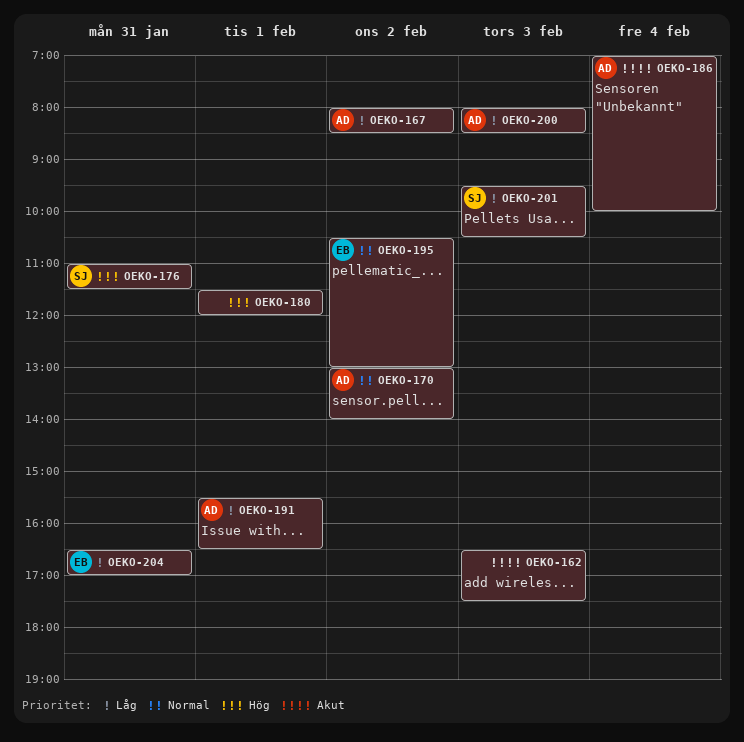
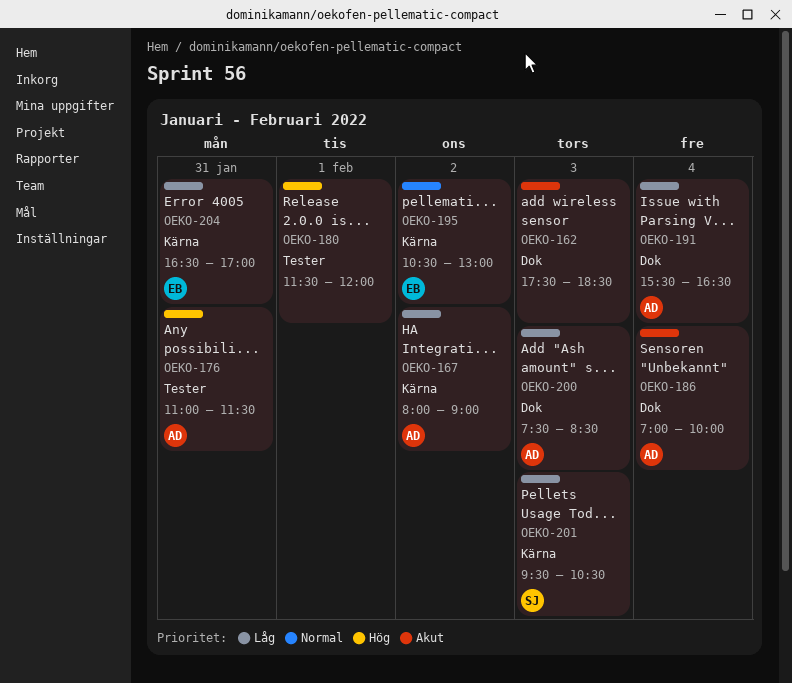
OEKO-162, begins: 16:30 -> 17:30
OEKO-162, ends: 17:30 -> 18:30
OEKO-167, ends: 08:30 -> 09:00
OEKO-170: present -> none
OEKO-176, owner: SJ -> AD
OEKO-191, day: Feb 1 -> Feb 4
OEKO-200, begins: 08:00 -> 07:30

